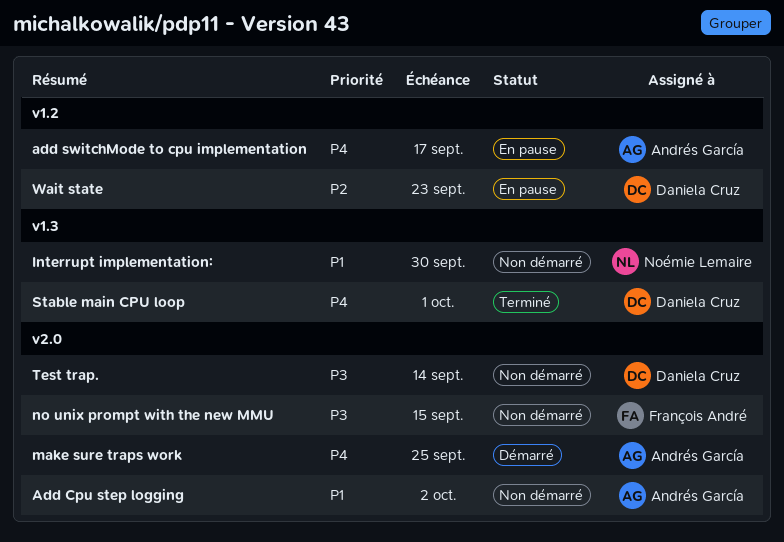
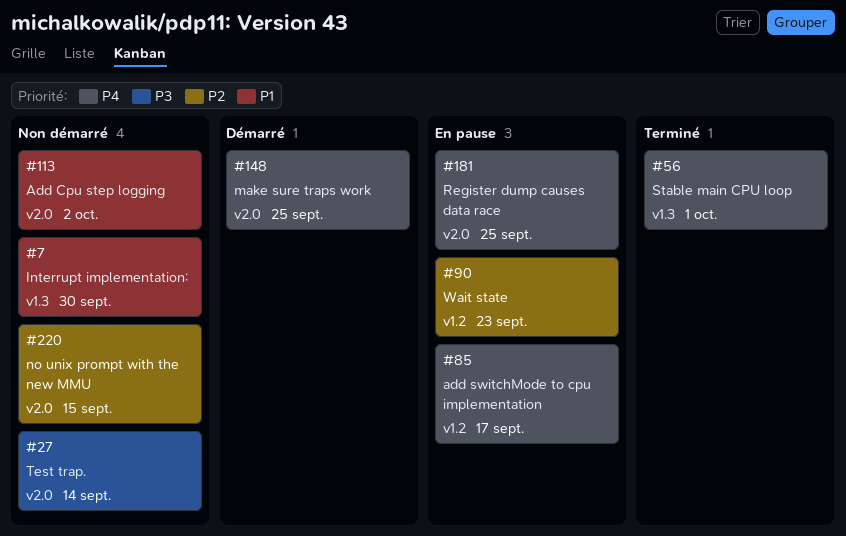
no unix prompt with the new MMU, priority: P3 -> P2
Register dump causes data race: none -> present

